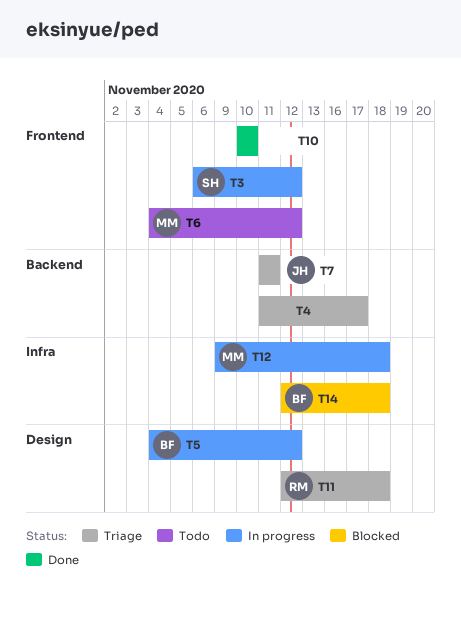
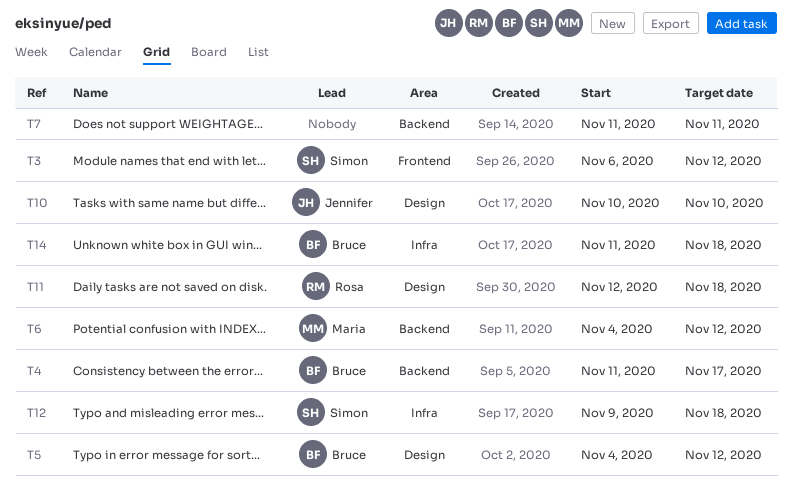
T4, owner: none -> Bruce
T6, label: Frontend -> Backend
T7, owner: Jennifer -> none
T10, owner: none -> Jennifer
T10, label: Frontend -> Design
T12, owner: Maria -> Simon
T14, start: Nov 12 -> Nov 11

